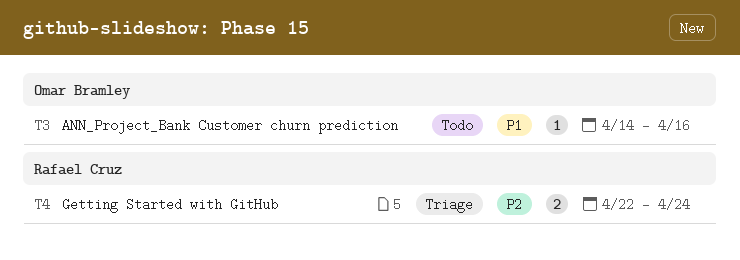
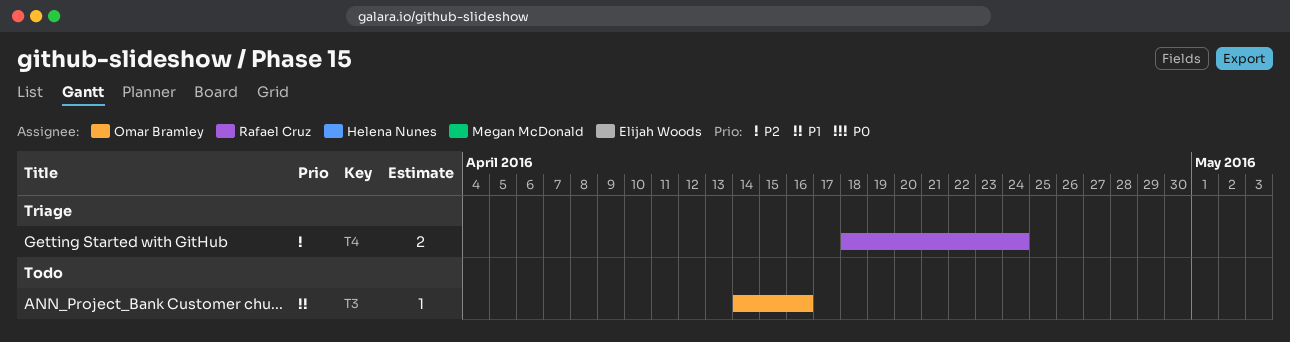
T4, start: Apr 22 -> Apr 18

